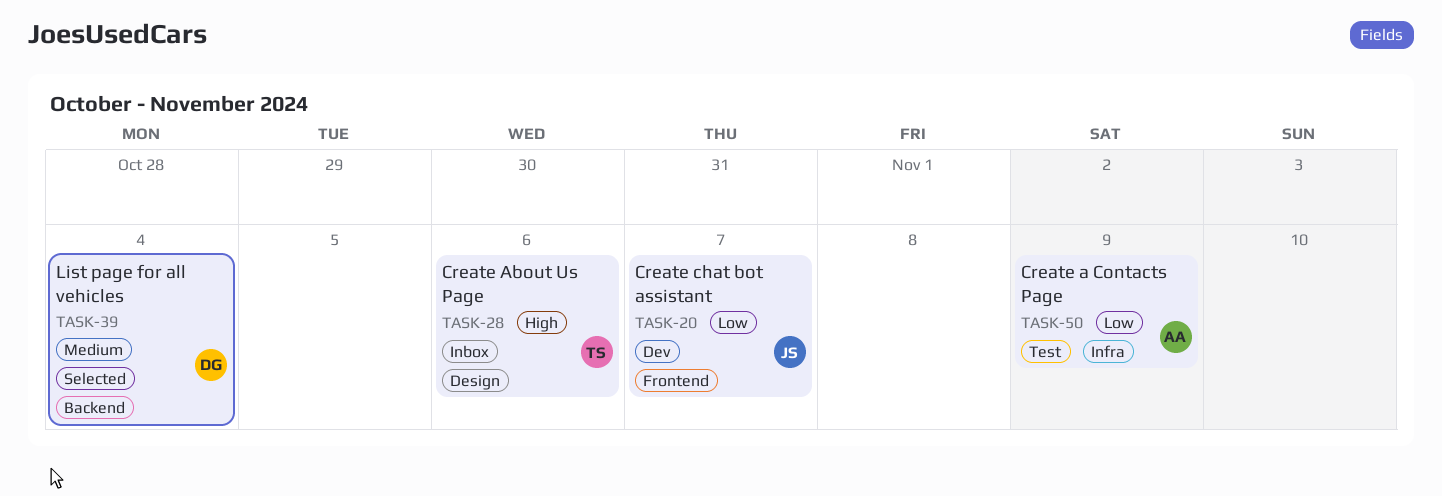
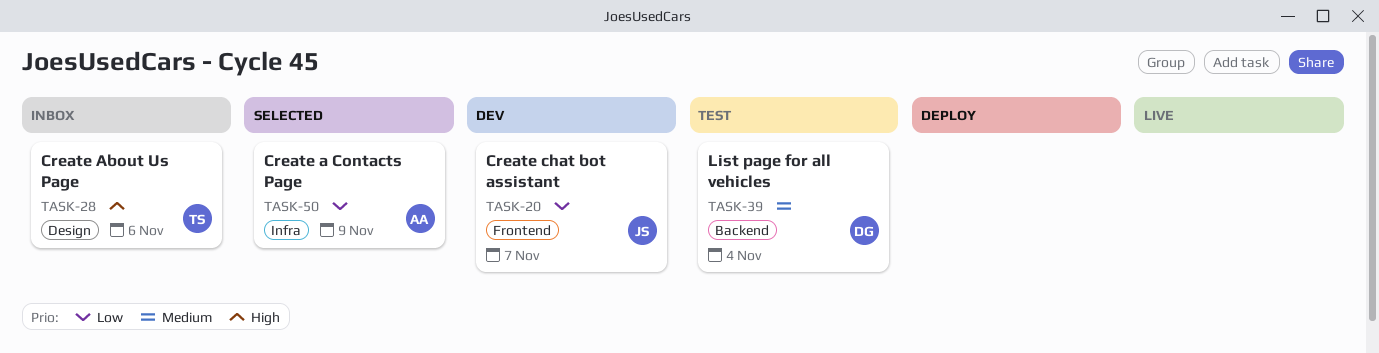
TASK-39, status: Selected -> Test
TASK-50, status: Test -> Selected

